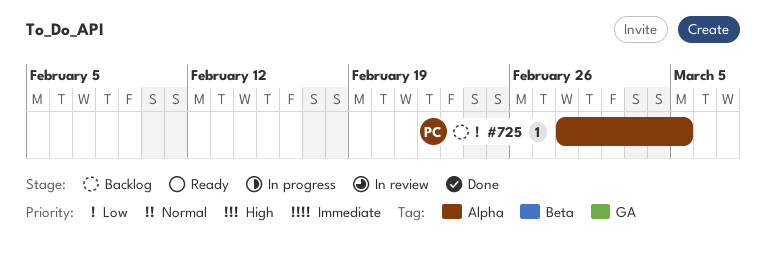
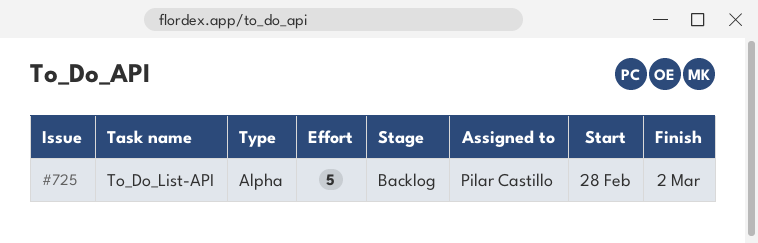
#725, estimate: 1 -> 5
#725, due: Mar 5 -> Mar 2

